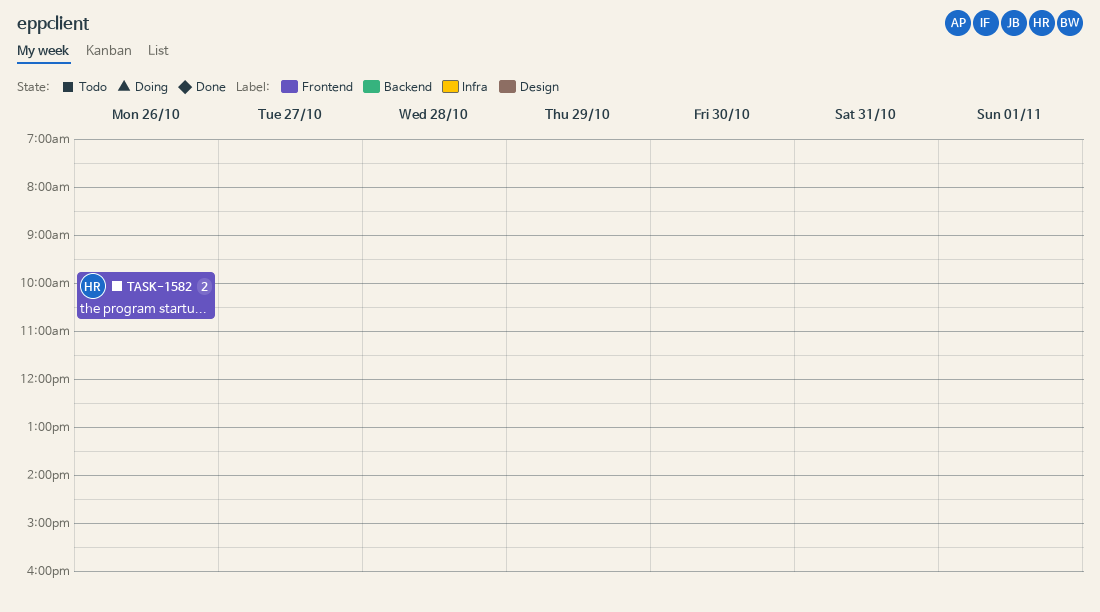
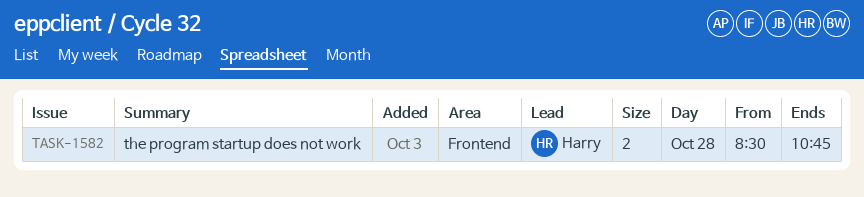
TASK-1582, day: Oct 26 -> Oct 28
TASK-1582, begins: 09:45 -> 08:30

